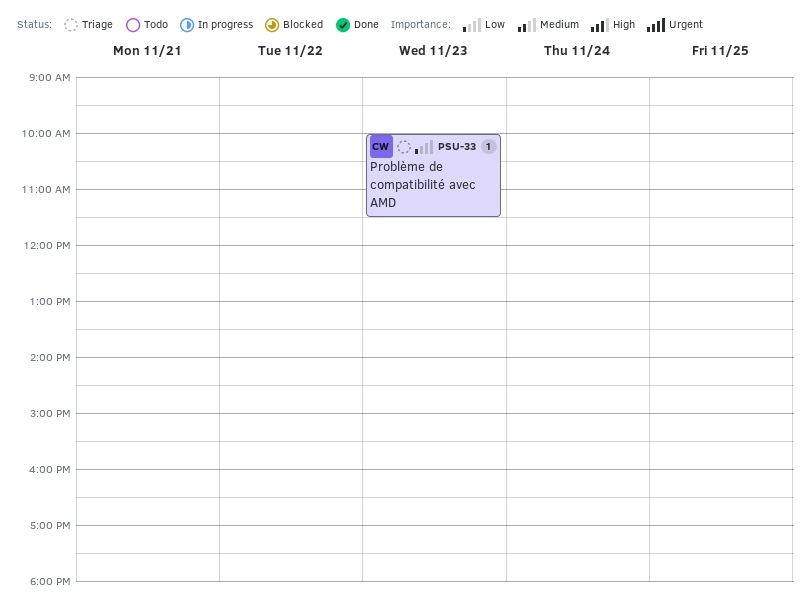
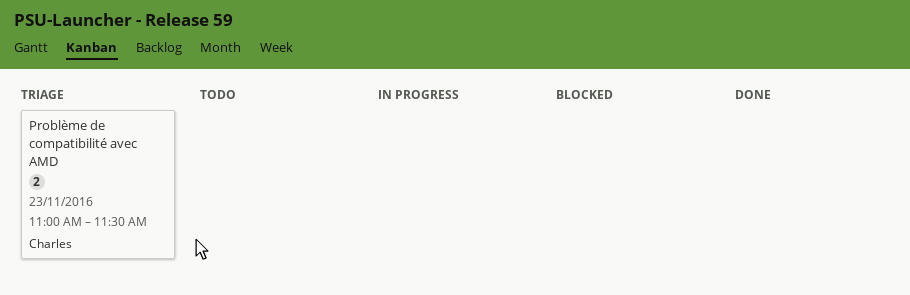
Problème de compatibilité avec AMD, estimate: 1 -> 2
Problème de compatibilité avec AMD, begins: 10:00 -> 11:00

